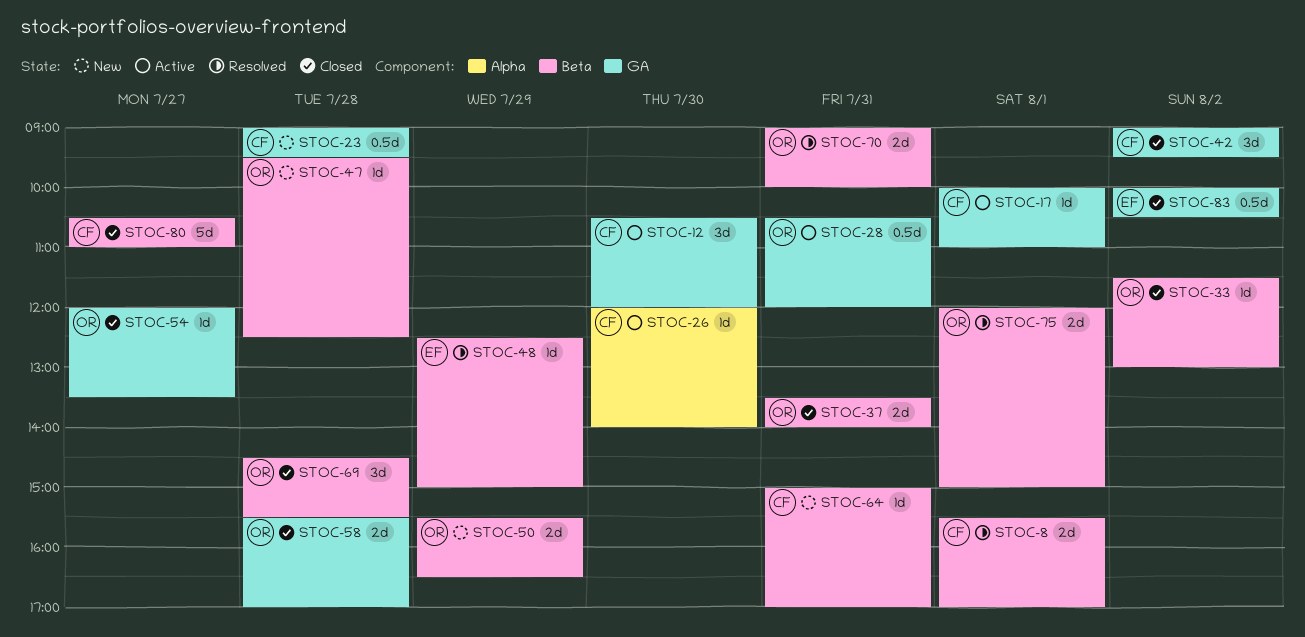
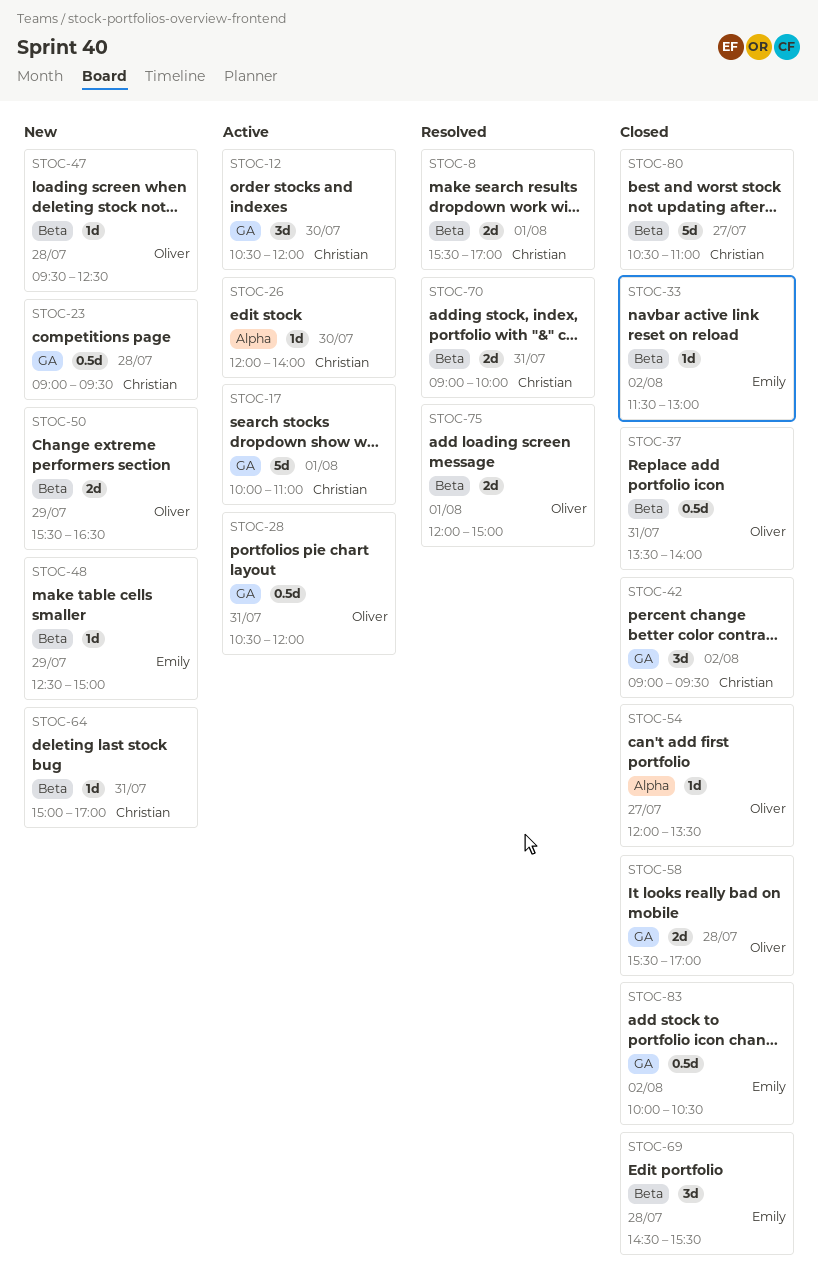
STOC-17, estimate: 1d -> 5d
STOC-33, owner: Oliver -> Emily
STOC-37, estimate: 2d -> 0.5d
STOC-48, status: Resolved -> New
STOC-54, label: GA -> Alpha
STOC-69, owner: Oliver -> Emily
STOC-70, owner: Oliver -> Christian

